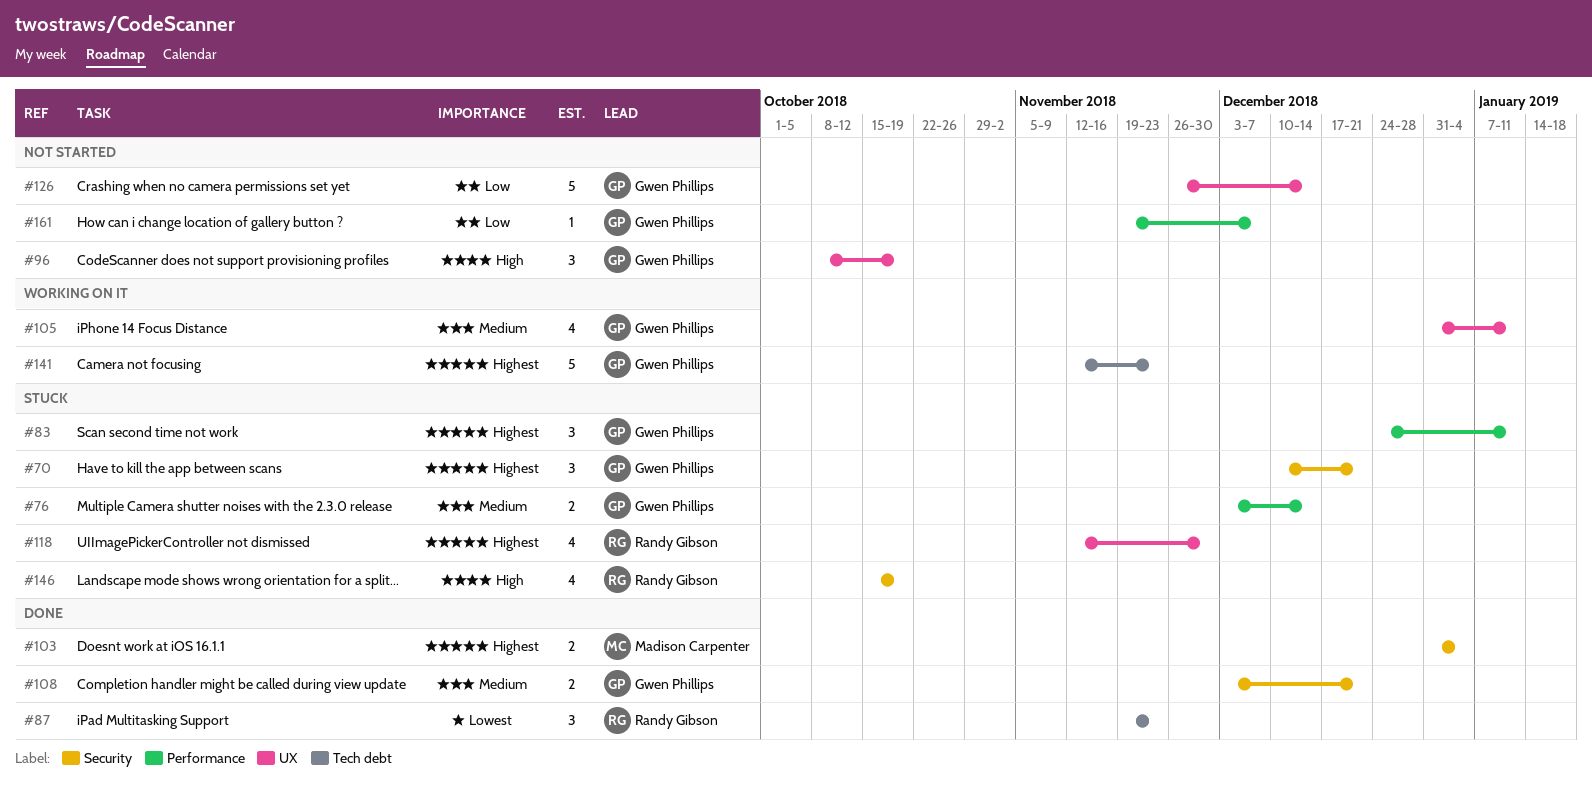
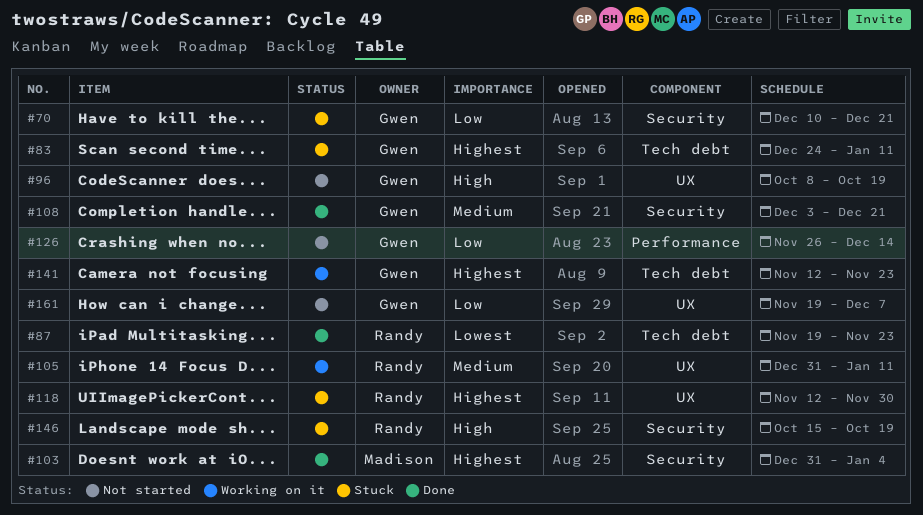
#70, priority: Highest -> Low
#76: present -> none
#83, label: Performance -> Tech debt
#105, owner: Gwen Phillips -> Randy Gibson
#126, label: UX -> Performance
#161, label: Performance -> UX

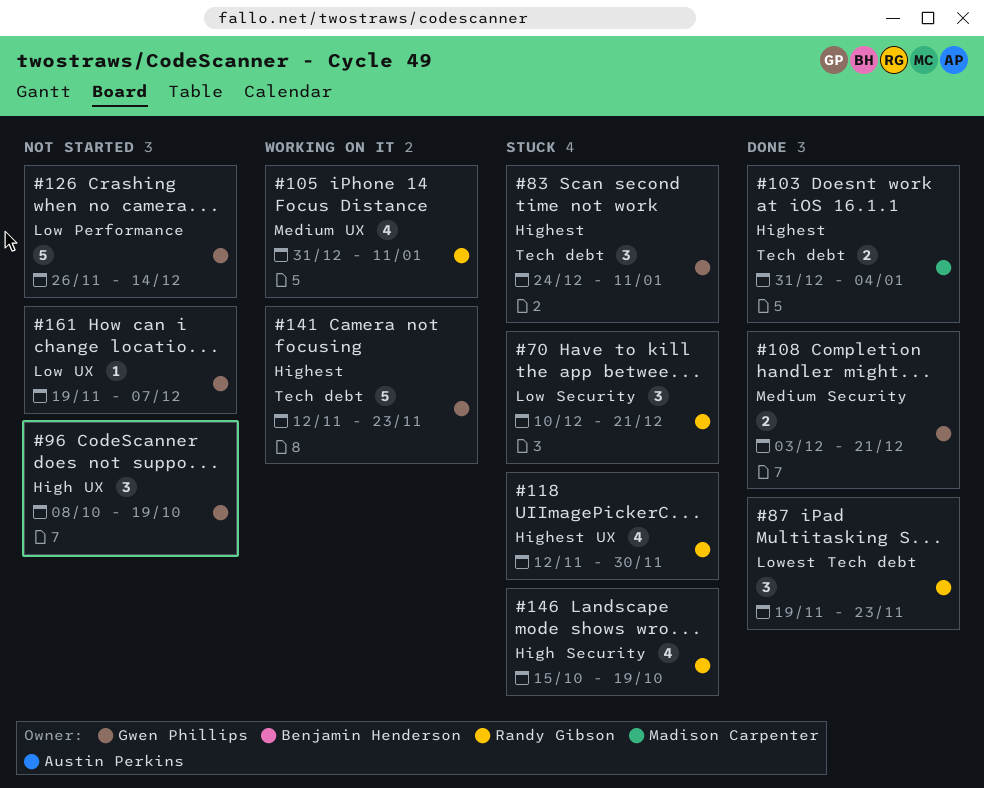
#70, owner: Gwen Phillips -> Randy Gibson
#103, label: Security -> Tech debt

